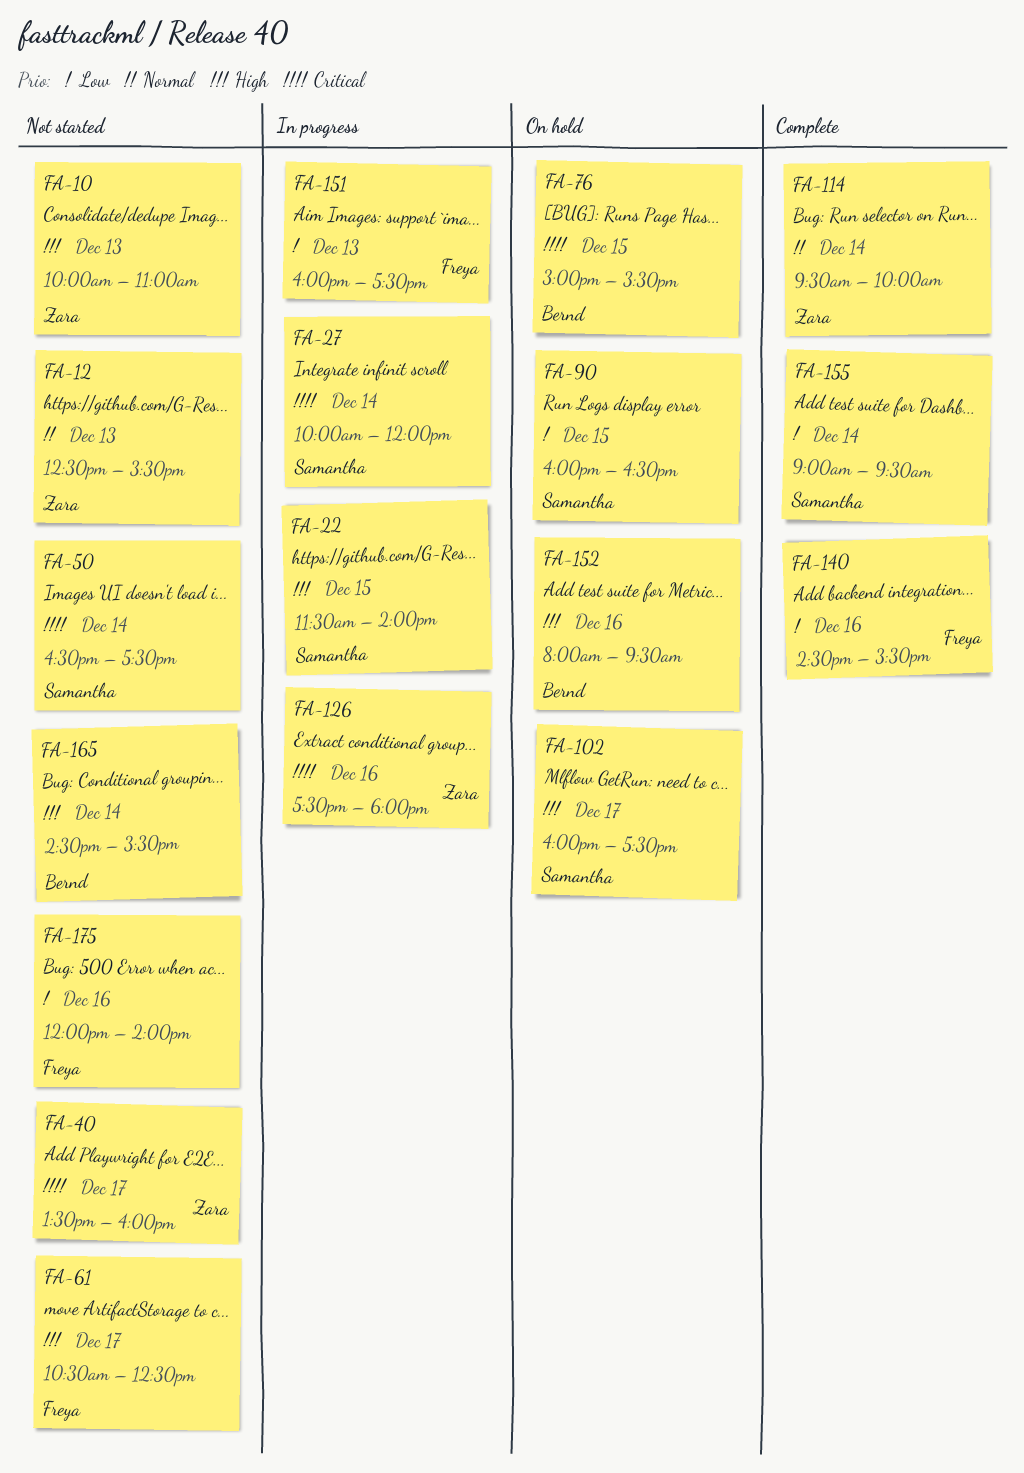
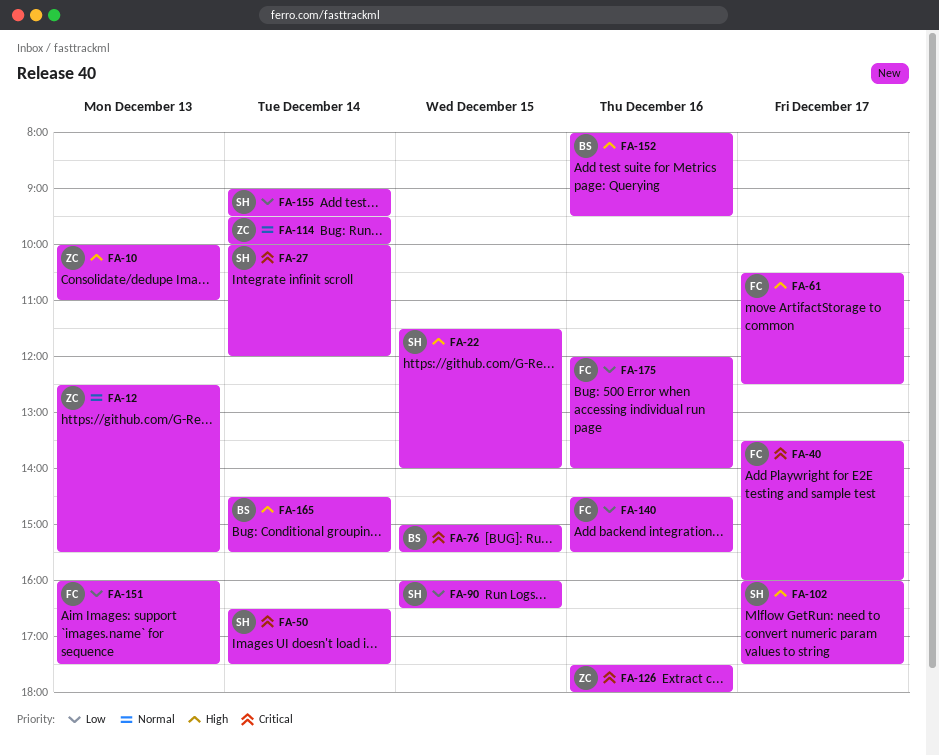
FA-40, owner: Zara -> Freya

